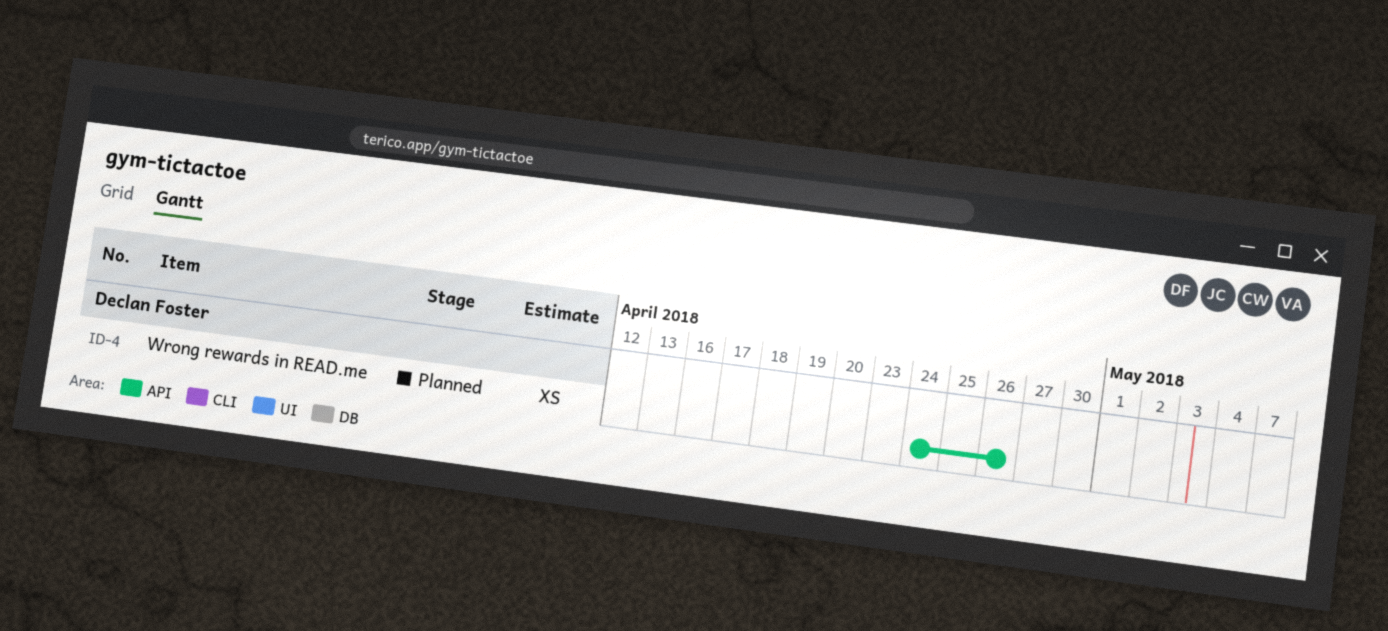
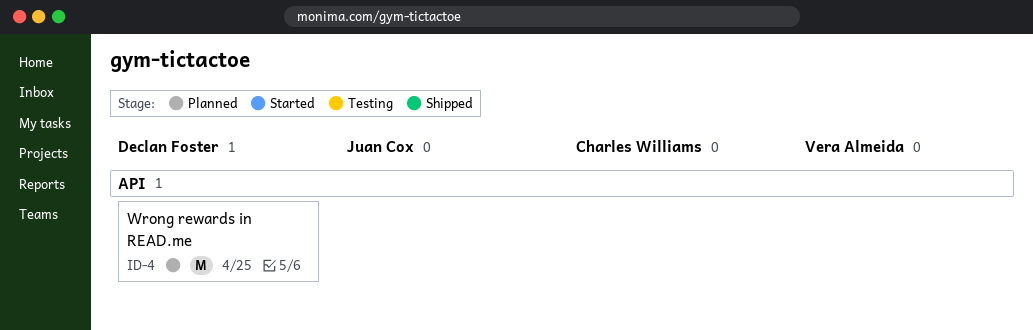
ID-4, estimate: XS -> M
ID-4, due: Apr 26 -> Apr 25

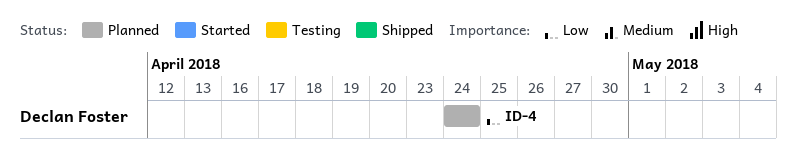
ID-4, due: Apr 25 -> Apr 24

